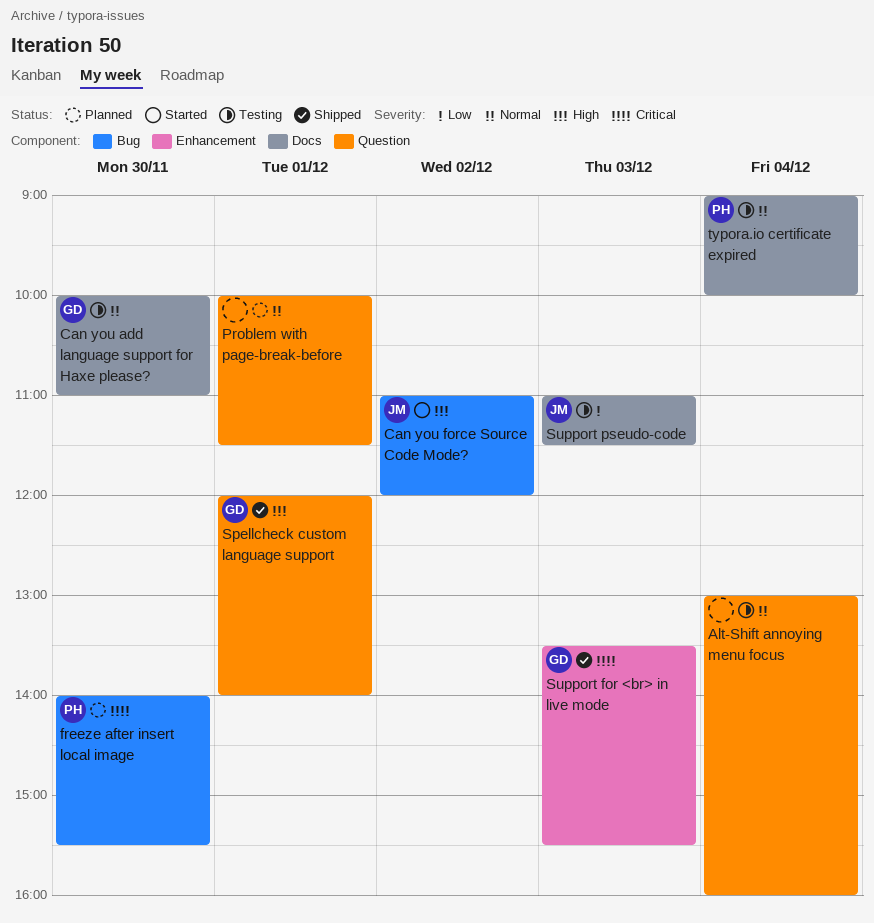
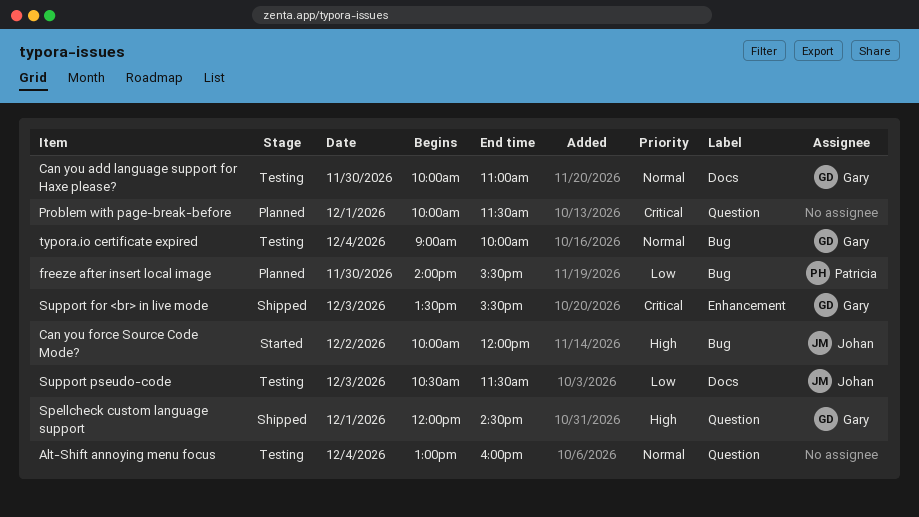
Can you force Source Code Mode?, begins: 11:00 -> 10:00
freeze after insert local image, priority: Critical -> Low
Problem with page-break-before, priority: Normal -> Critical
Spellcheck custom language support, ends: 14:00 -> 14:30
Support pseudo-code, begins: 11:00 -> 10:30
typora.io certificate expired, owner: Patricia -> Gary
typora.io certificate expired, label: Docs -> Bug

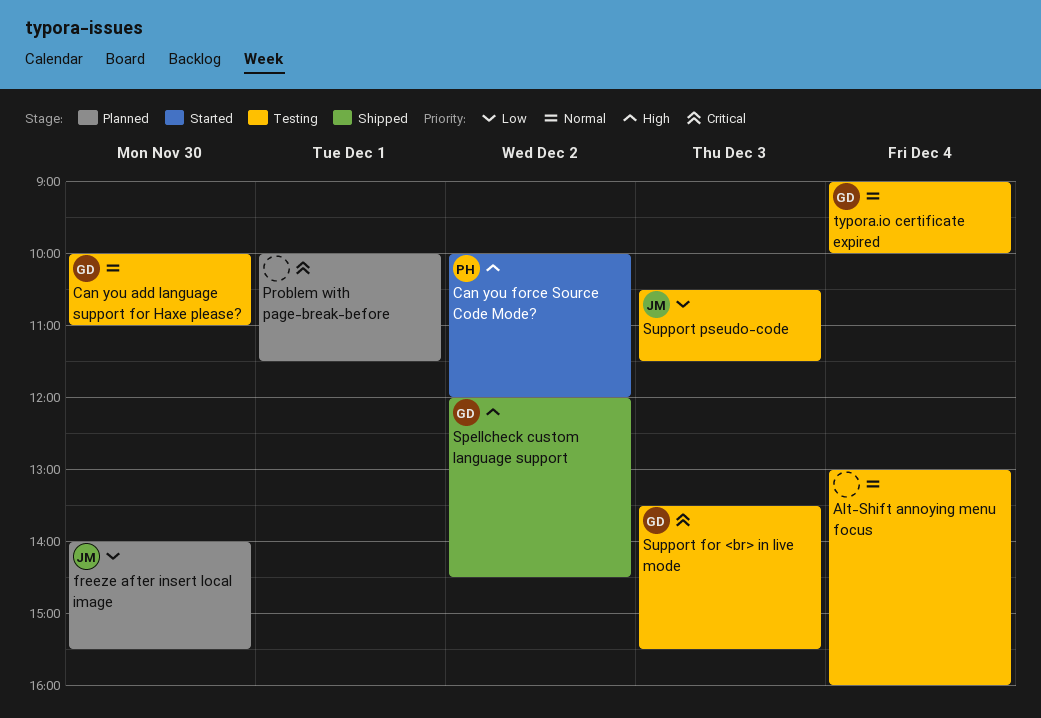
Can you force Source Code Mode?, owner: Johan -> Patricia
freeze after insert local image, owner: Patricia -> Johan
Spellcheck custom language support, day: Dec 1 -> Dec 2
Support for <br> in live mode, status: Shipped -> Testing

